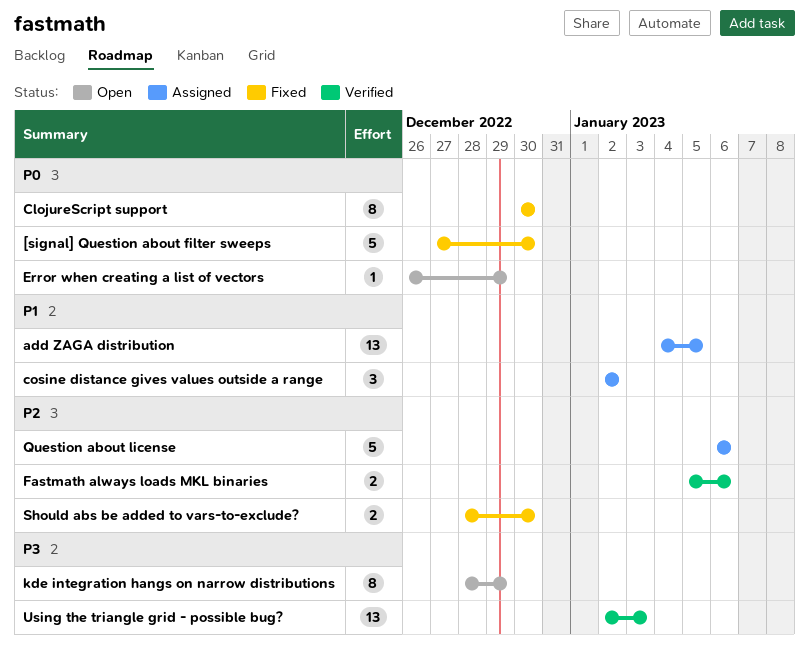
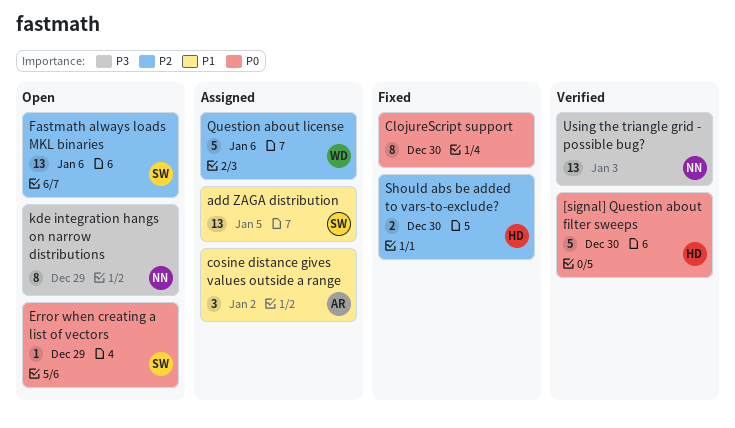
[signal] Question about filter sweeps, status: Fixed -> Verified
Fastmath always loads MKL binaries, status: Verified -> Open
Fastmath always loads MKL binaries, estimate: 2 -> 13

